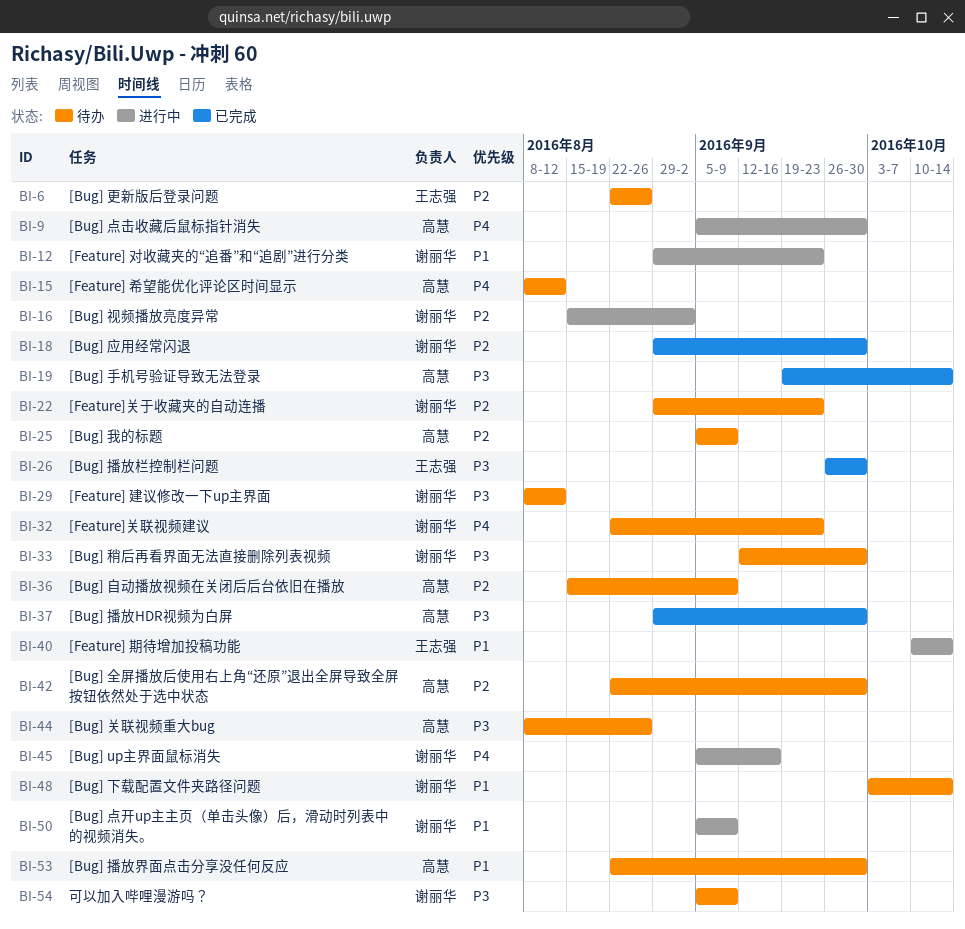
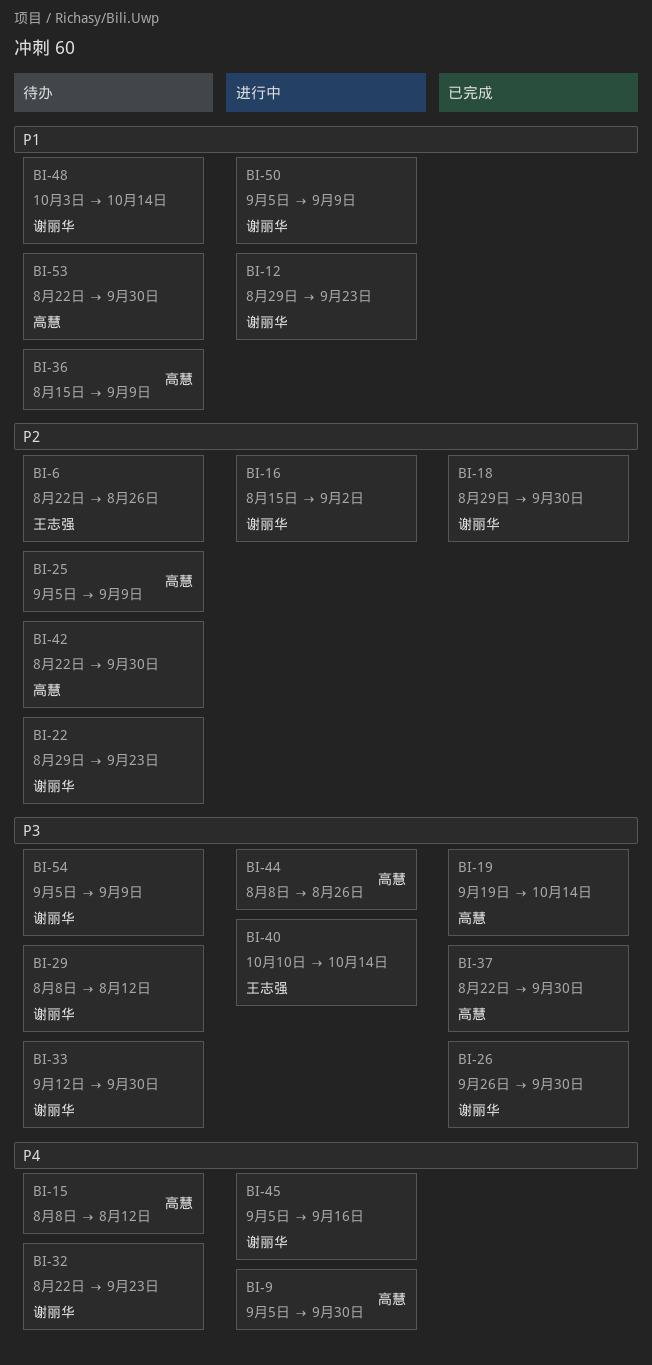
BI-26, owner: 王志强 -> 谢丽华
BI-36, priority: P2 -> P1
BI-37, start: Aug 29 -> Aug 22
BI-40, priority: P1 -> P3
BI-44, status: 待办 -> 进行中

